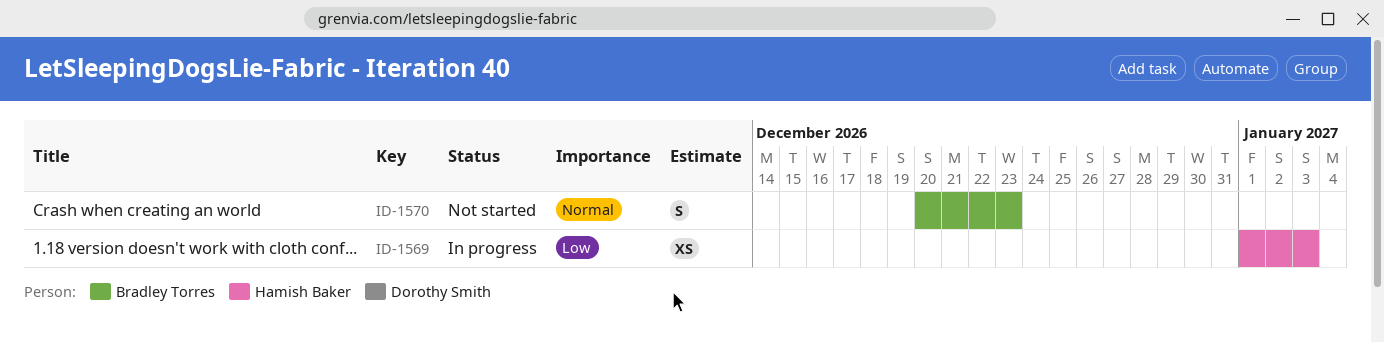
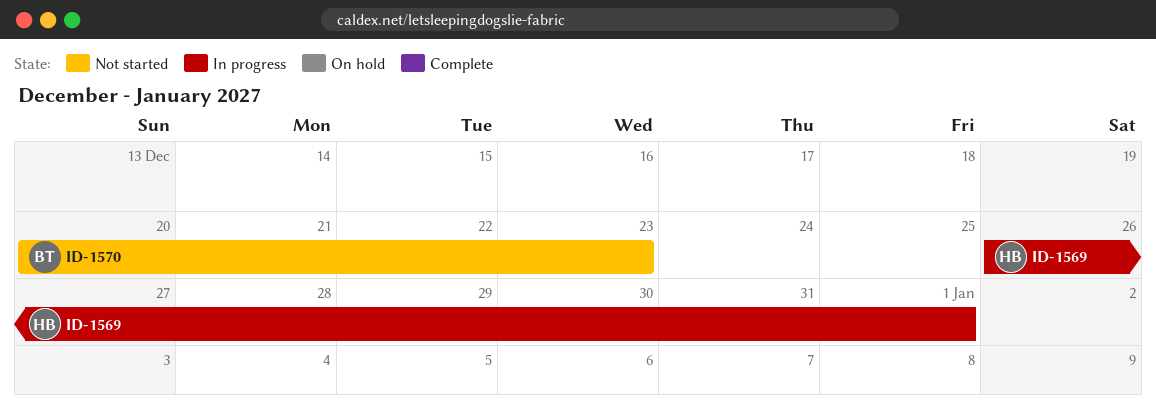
ID-1569, start: Jan 1 -> Dec 26
ID-1569, due: Jan 3 -> Jan 1

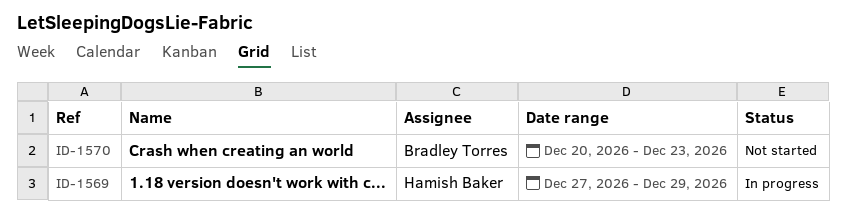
ID-1569, start: Dec 26 -> Dec 27
ID-1569, due: Jan 1 -> Dec 29

